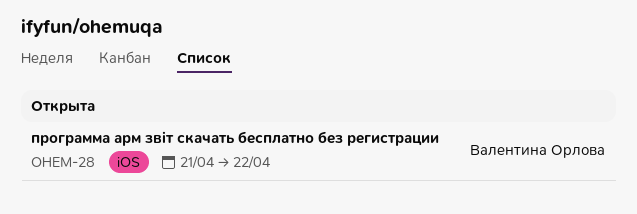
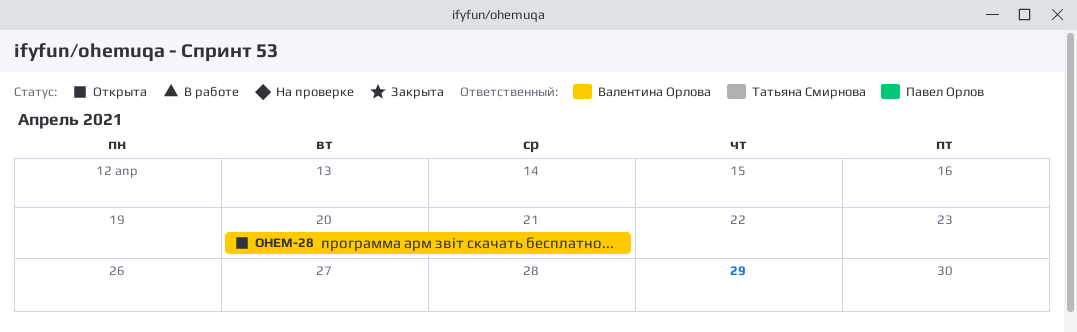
OHEM-28, start: Apr 21 -> Apr 20
OHEM-28, due: Apr 22 -> Apr 21

